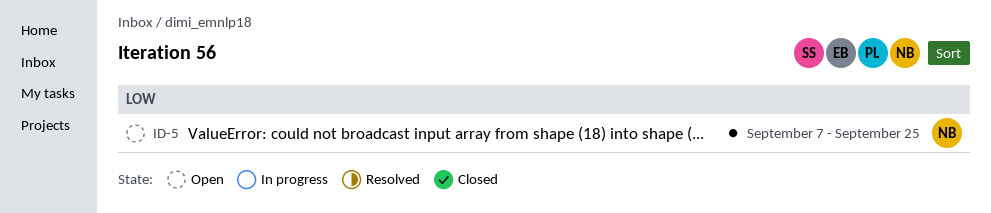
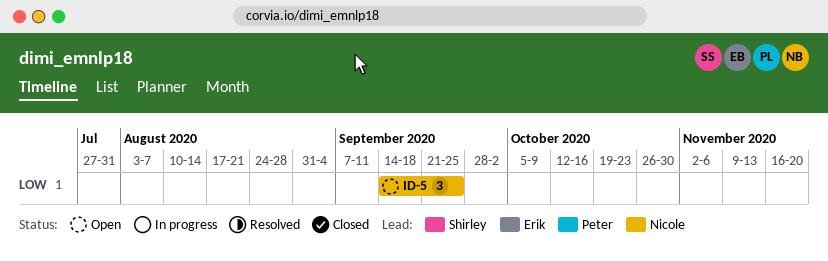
ID-5, estimate: 1 -> 3
ID-5, start: Sep 7 -> Sep 14

